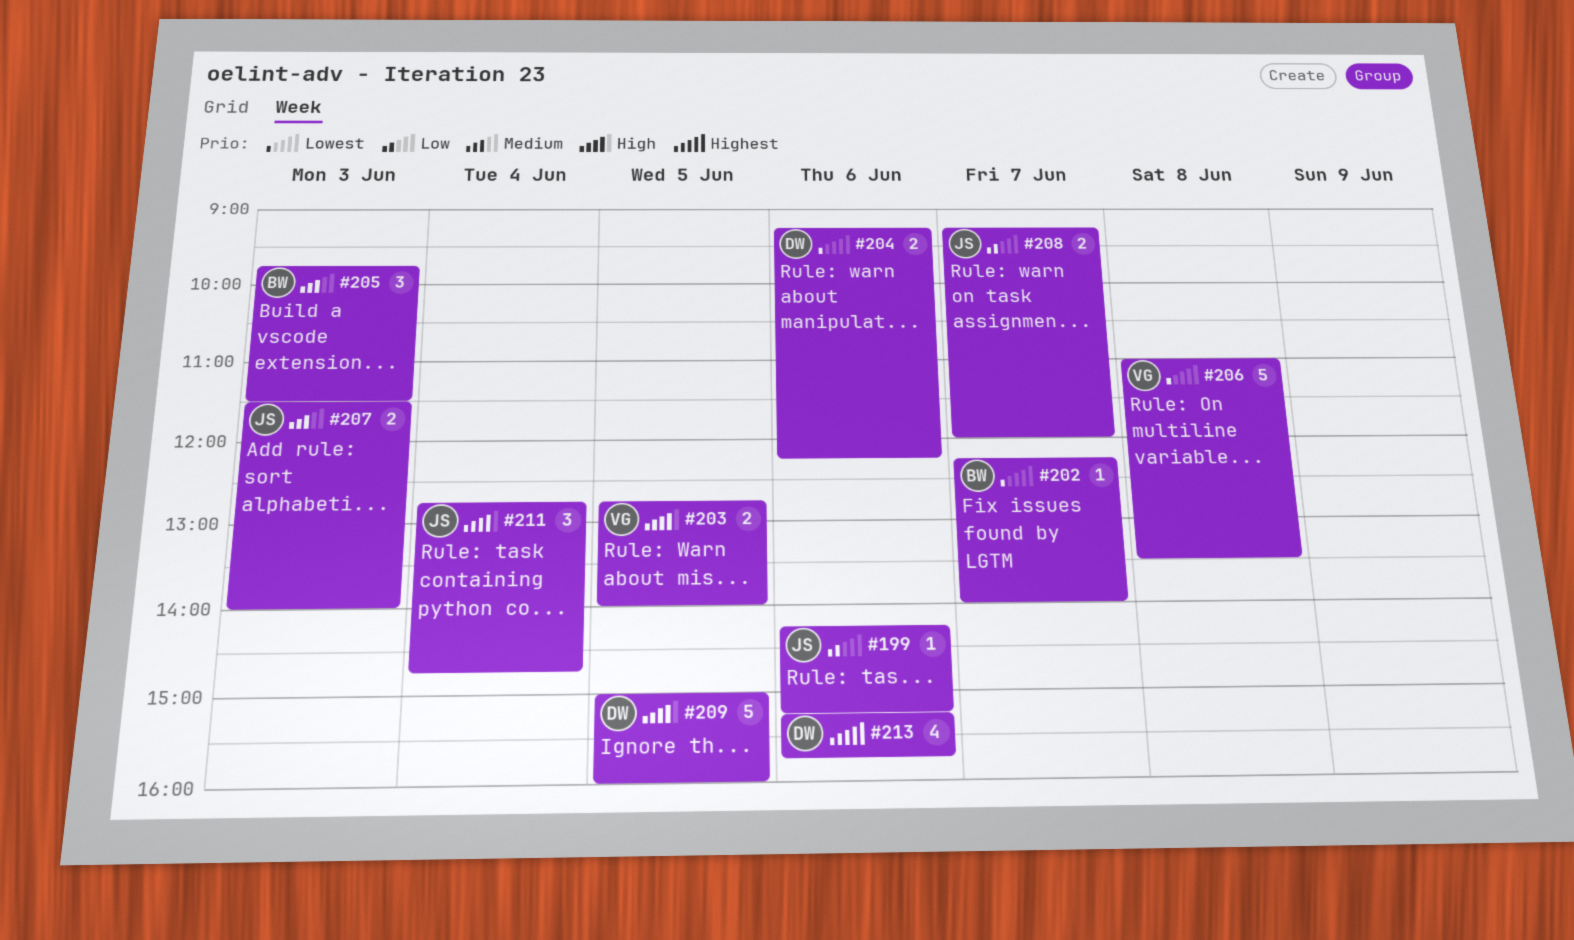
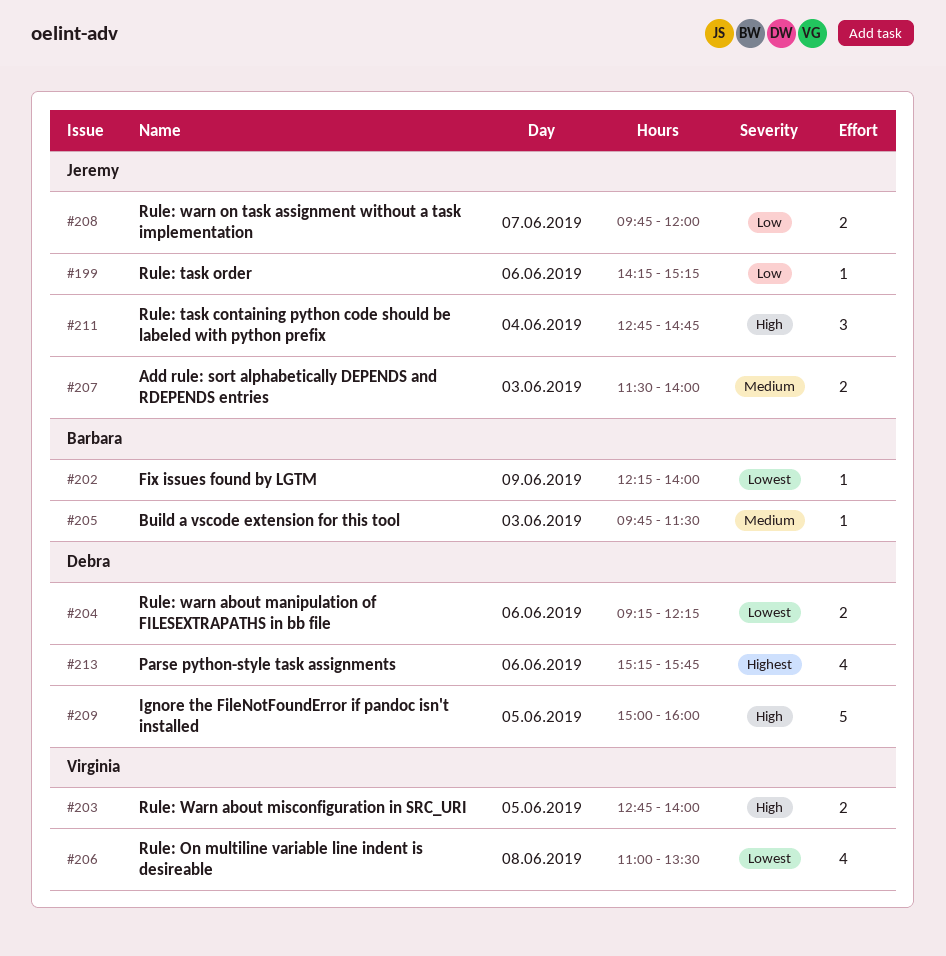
#202, day: Jun 7 -> Jun 9
#205, estimate: 3 -> 1
#206, estimate: 5 -> 4
#208, begins: 09:15 -> 09:45

